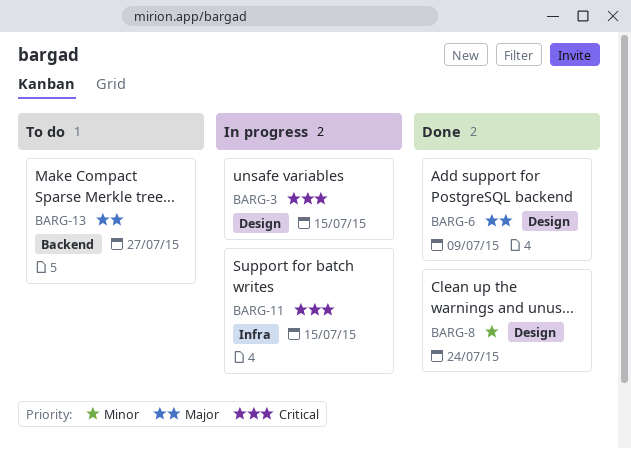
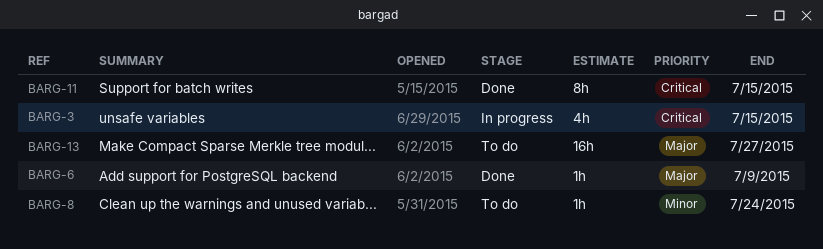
BARG-8, status: Done -> To do
BARG-11, status: In progress -> Done

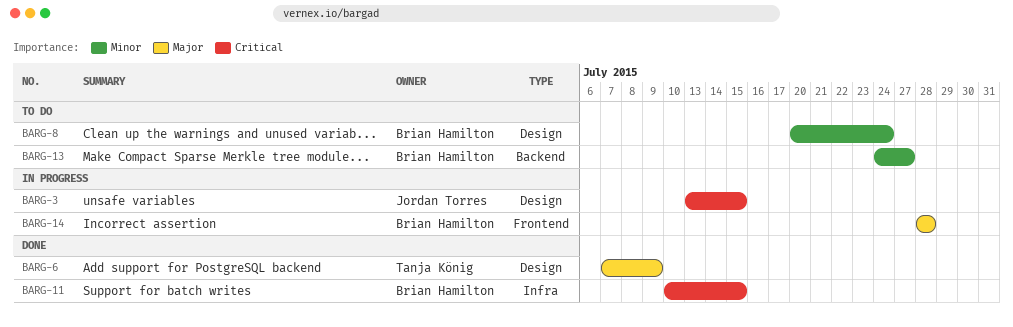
BARG-13, priority: Major -> Minor
BARG-14: none -> present

